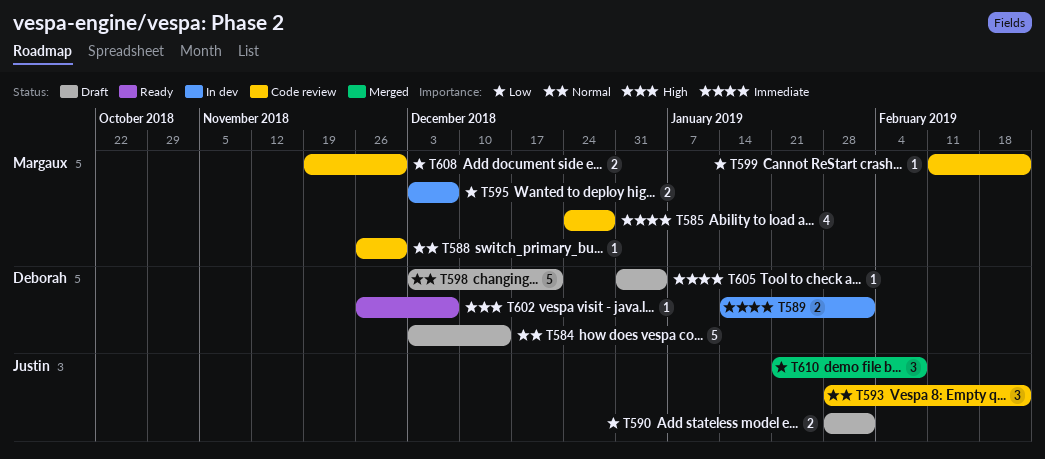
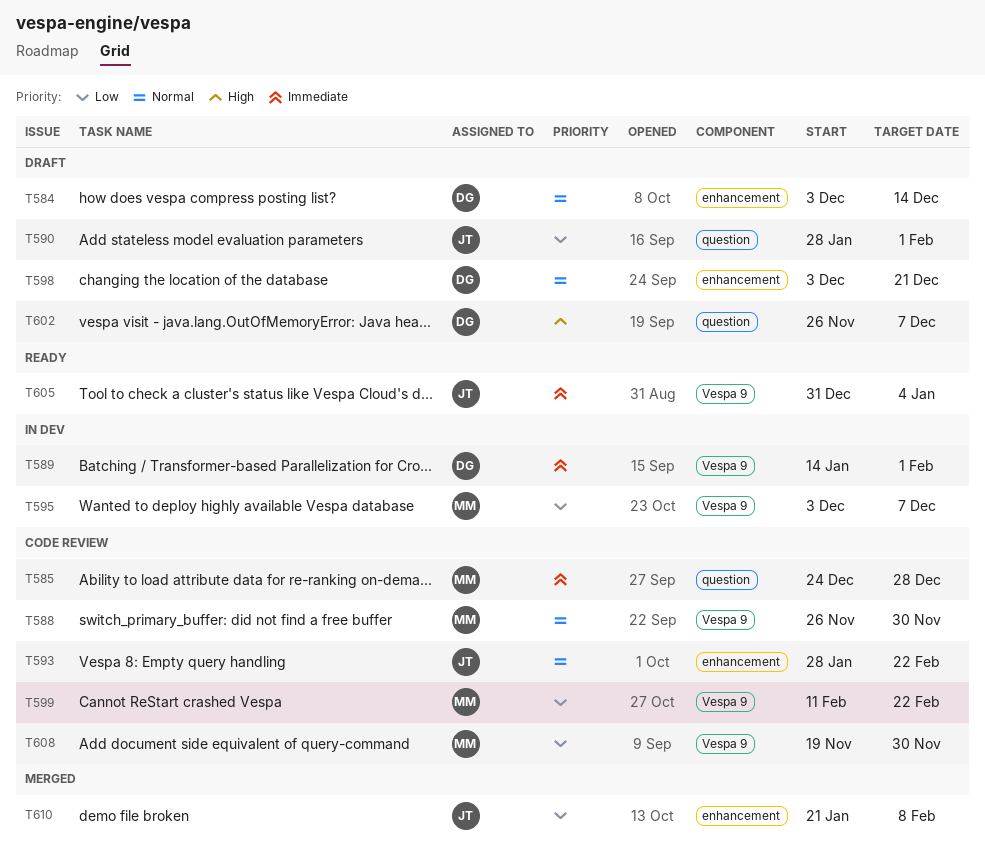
T602, status: Ready -> Draft
T605, status: Draft -> Ready
T605, owner: Deborah -> Justin

